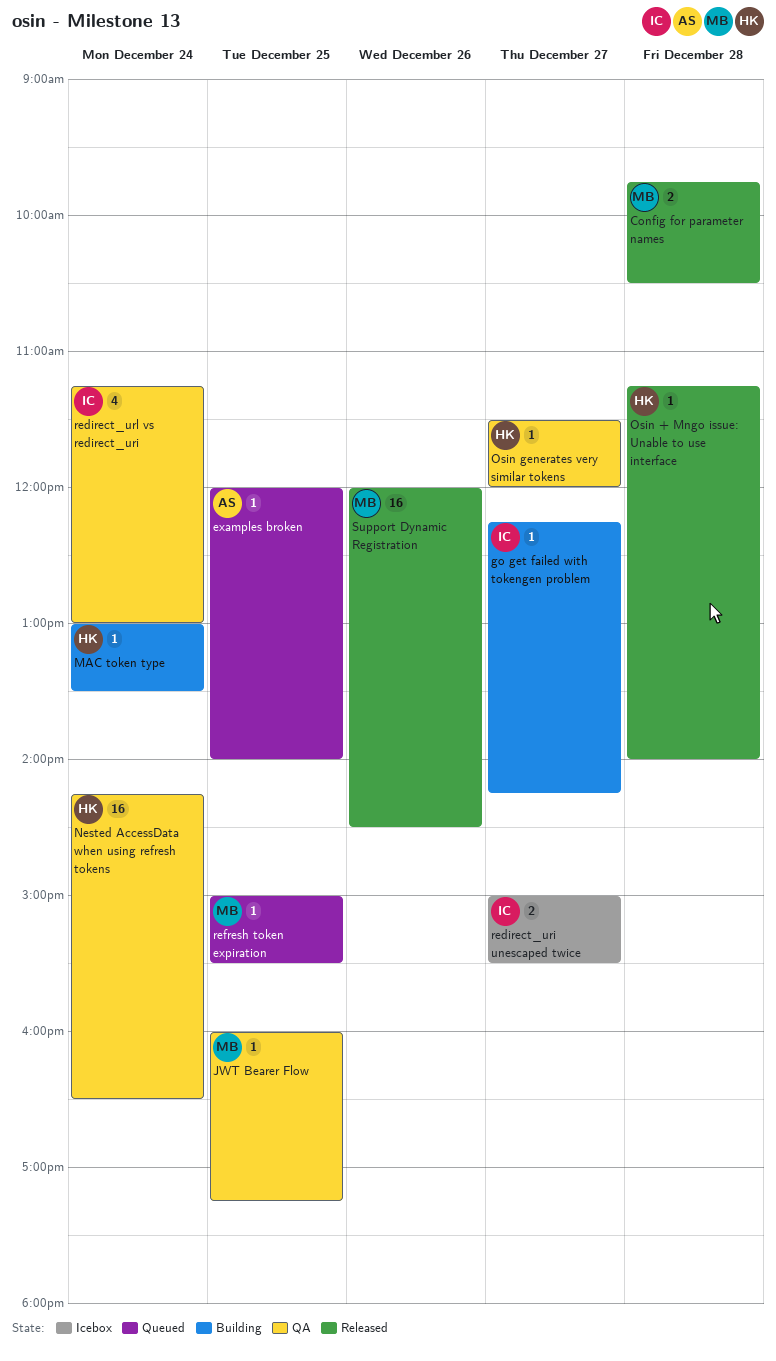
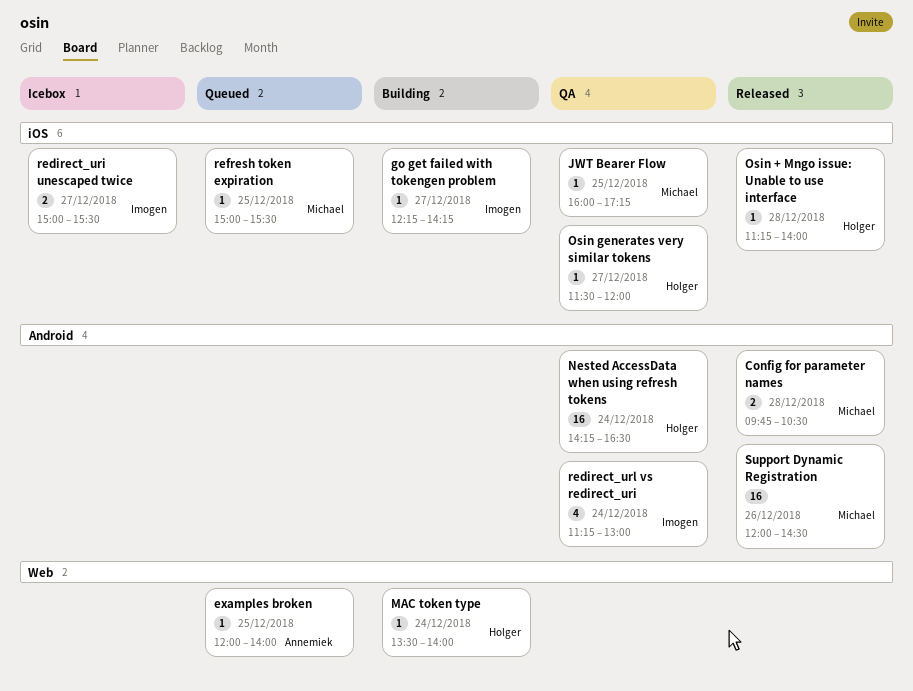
MAC token type, begins: 13:00 -> 13:30
MAC token type, ends: 13:30 -> 14:00

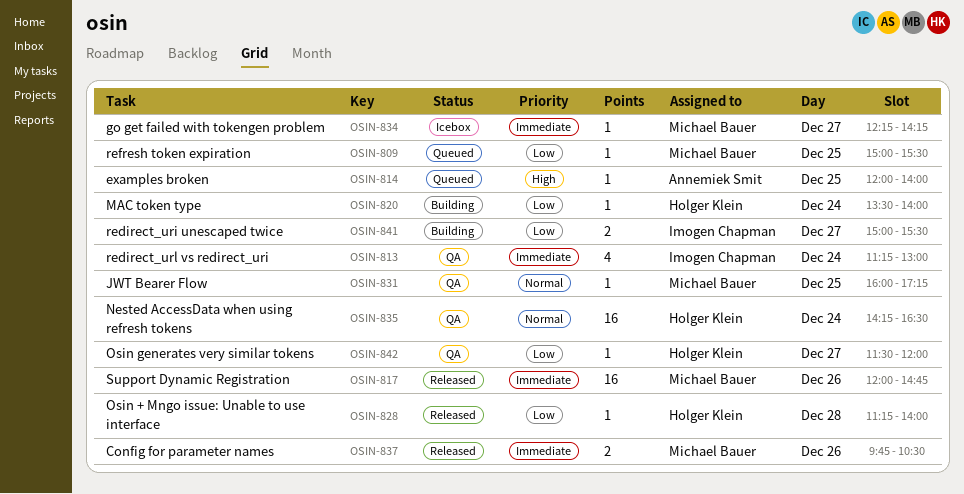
Config for parameter names, day: Dec 28 -> Dec 26
go get failed with tokengen problem, status: Building -> Icebox
go get failed with tokengen problem, owner: Imogen Chapman -> Michael Bauer
redirect_uri unescaped twice, status: Icebox -> Building
Support Dynamic Registration, ends: 14:30 -> 14:45

